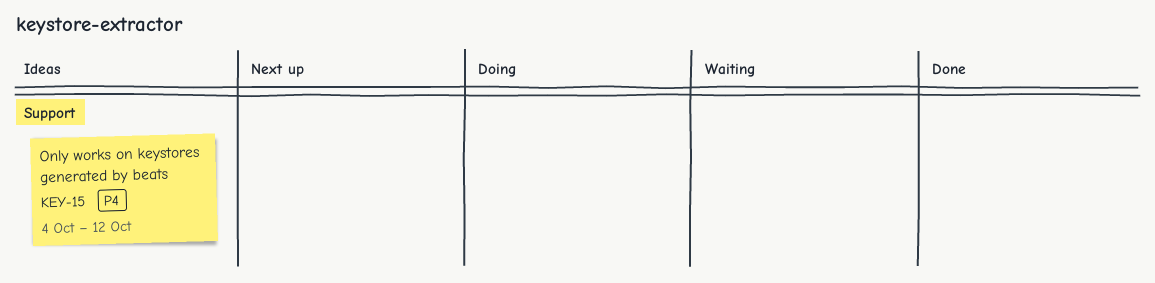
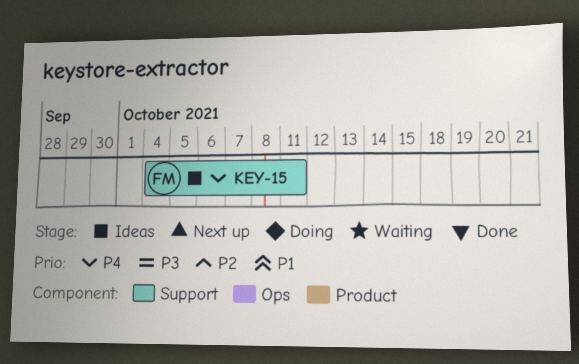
KEY-15, due: Oct 12 -> Oct 11

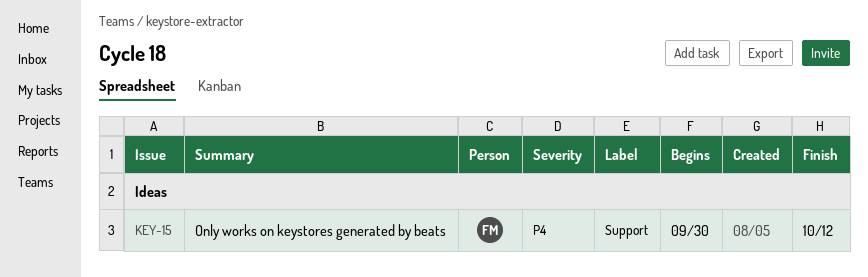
KEY-15, start: Oct 4 -> Sep 30
KEY-15, due: Oct 11 -> Oct 12

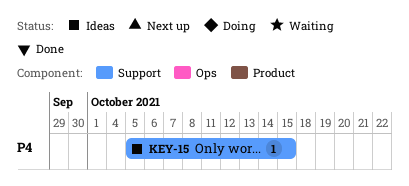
KEY-15, start: Sep 30 -> Oct 5
KEY-15, due: Oct 12 -> Oct 15

